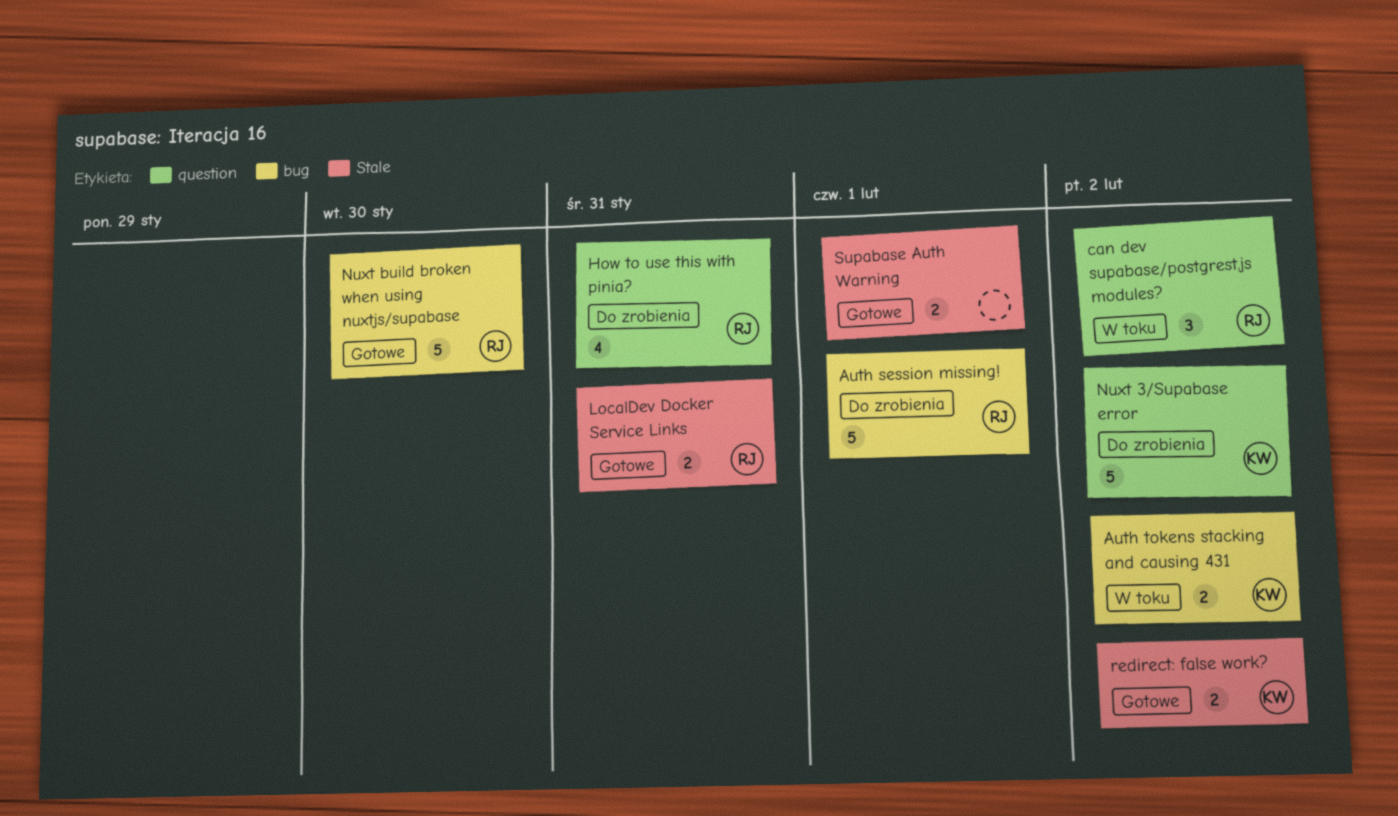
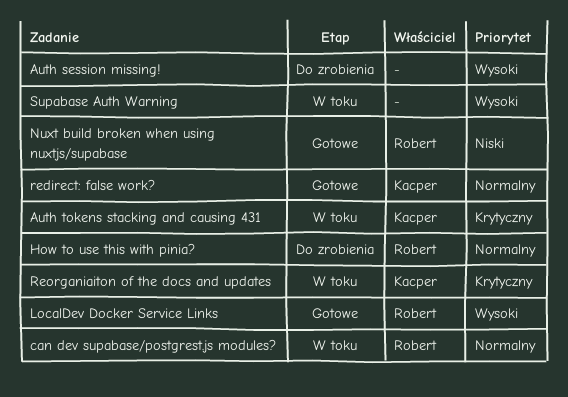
Auth session missing!, owner: Robert -> none
Nuxt 3/Supabase error: present -> none
Reorganiaiton of the docs and updates: none -> present
Supabase Auth Warning, status: Gotowe -> W toku

